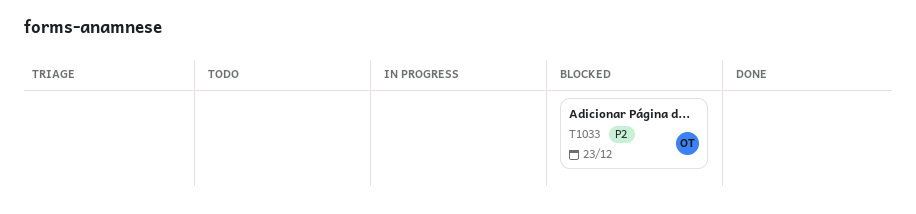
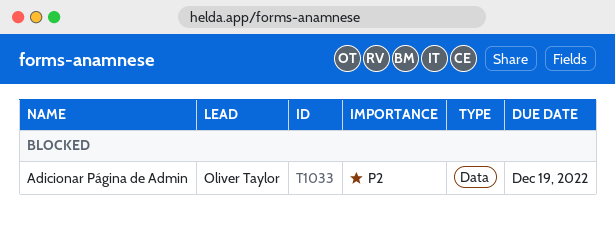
T1033, due: Dec 23 -> Dec 19

